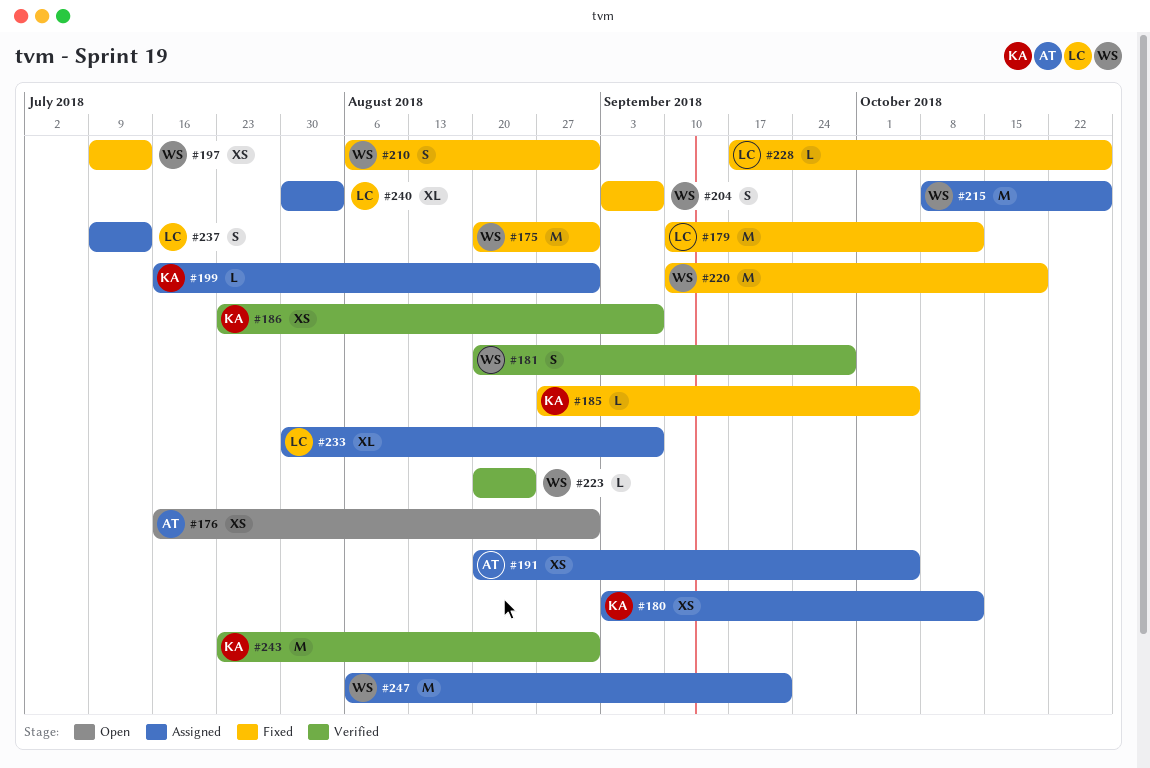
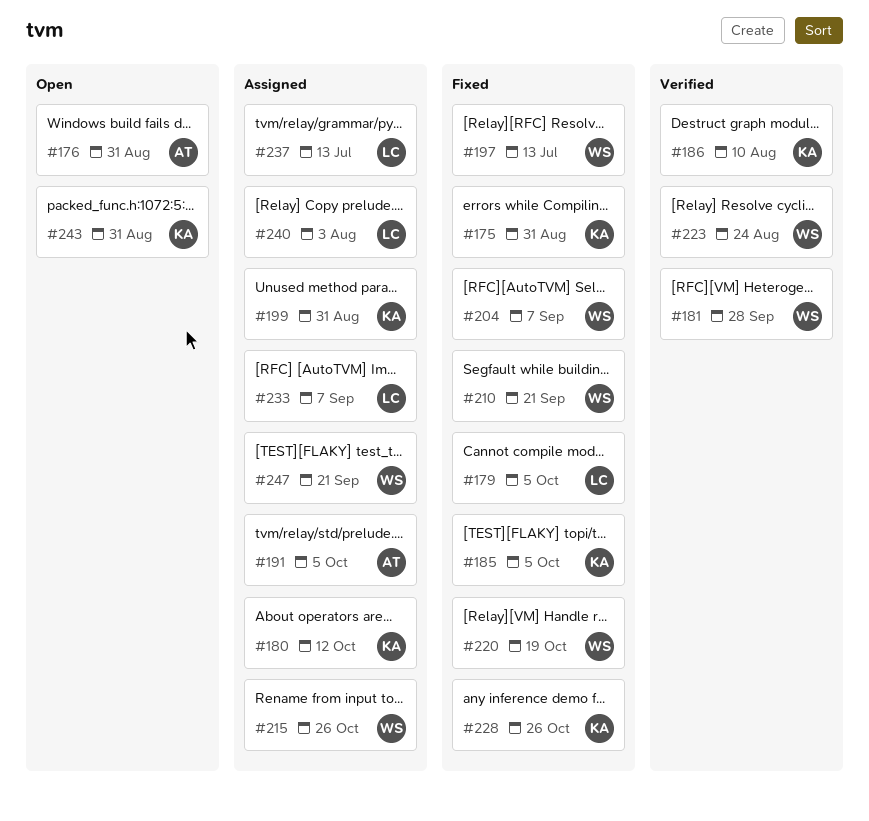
#175, owner: WS -> KA
#179, due: Oct 12 -> Oct 5
#186, due: Sep 7 -> Aug 10
#210, due: Aug 31 -> Sep 21
#228, owner: LC -> KA
#243, status: Verified -> Open

